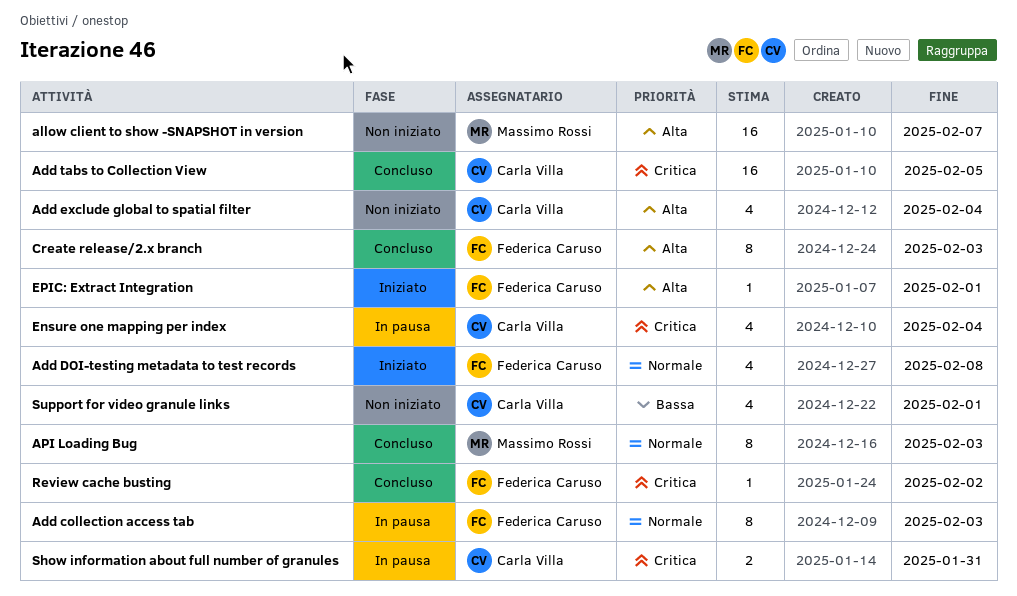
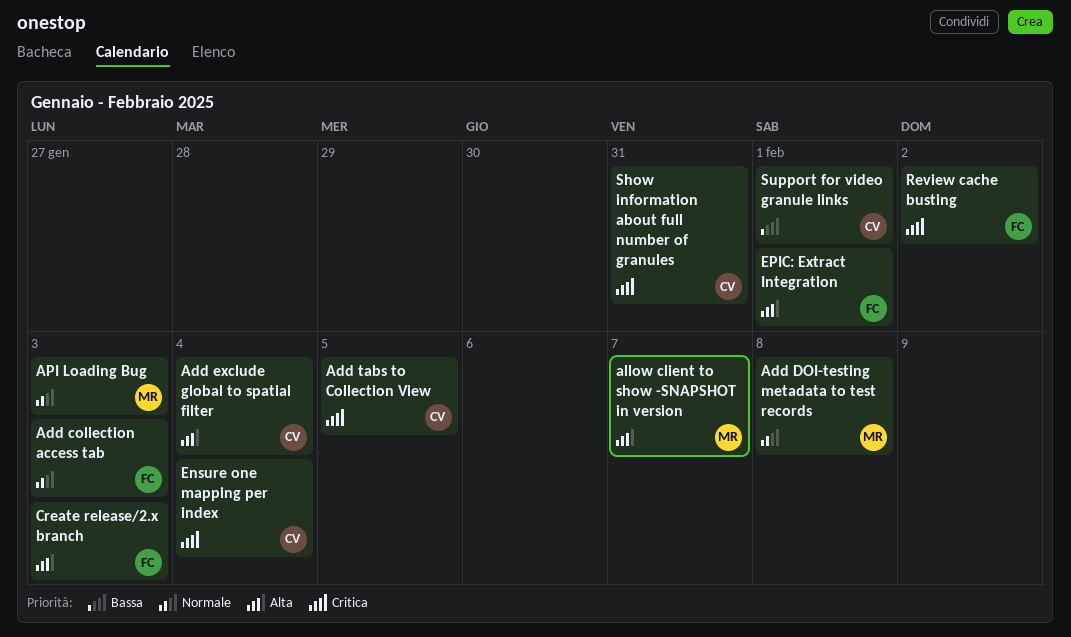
Add DOI-testing metadata to test records, owner: Federica Caruso -> Massimo Rossi

